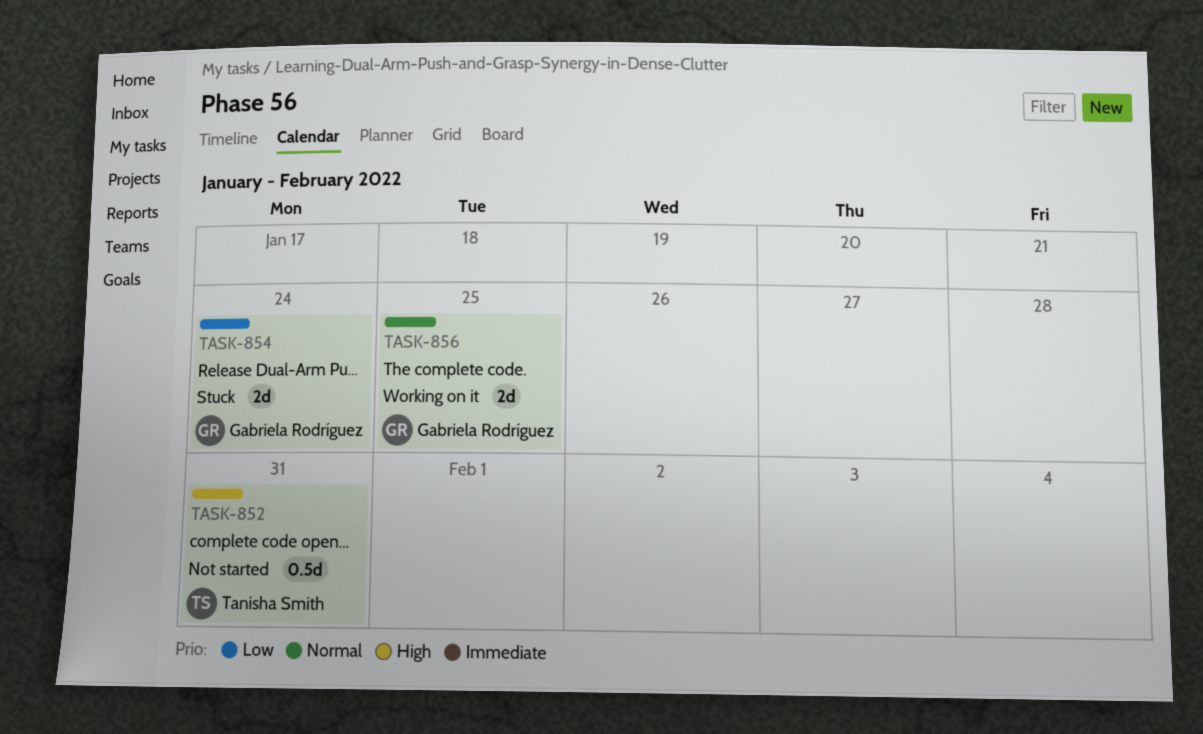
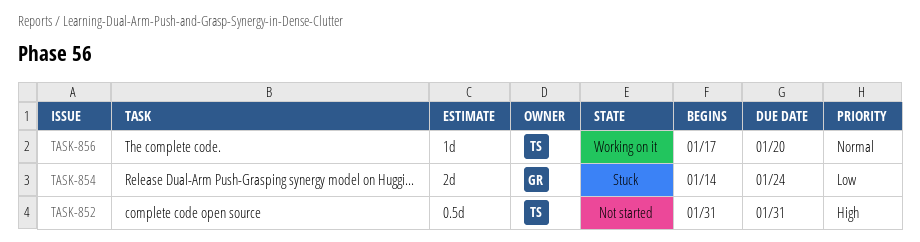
TASK-856, owner: Gabriela Rodríguez -> Tanisha Smith
TASK-856, estimate: 2d -> 1d
TASK-856, due: Jan 25 -> Jan 20

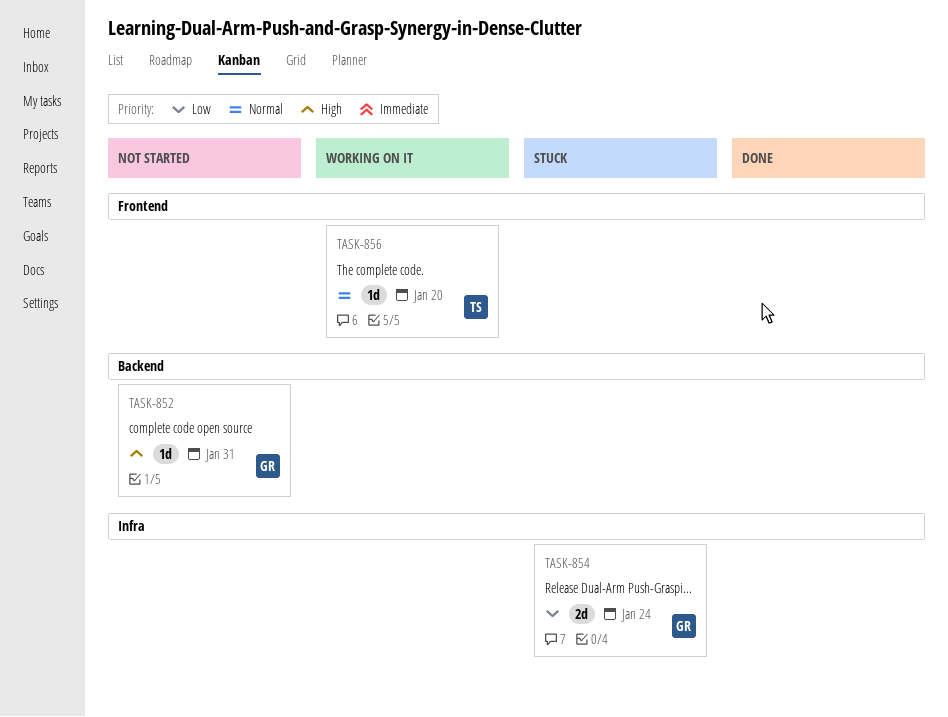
TASK-852, owner: TS -> GR
TASK-852, estimate: 0.5d -> 1d

